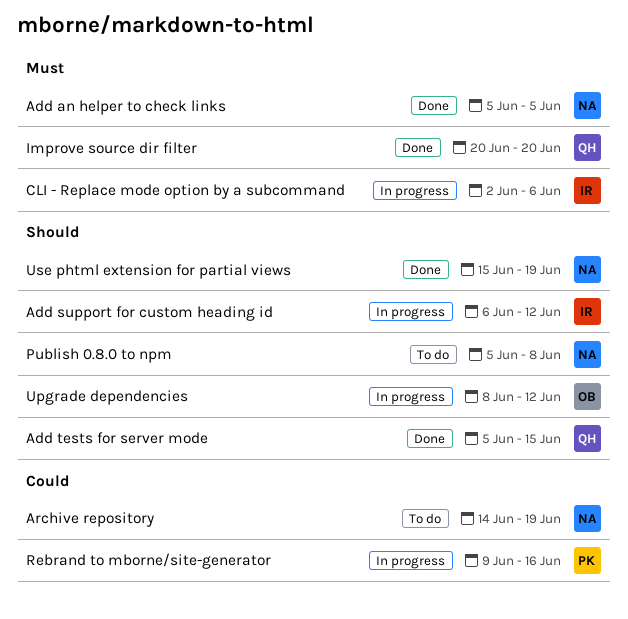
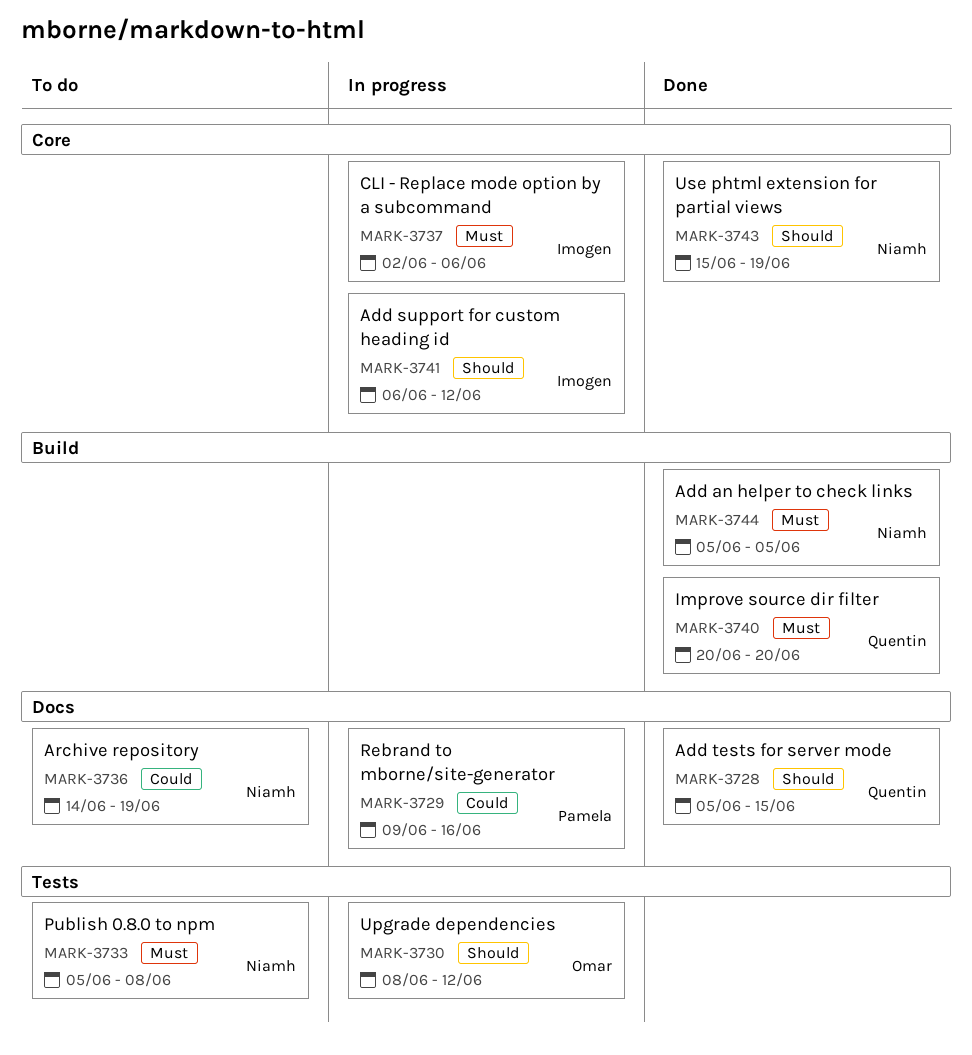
Publish 0.8.0 to npm, priority: Should -> Must

